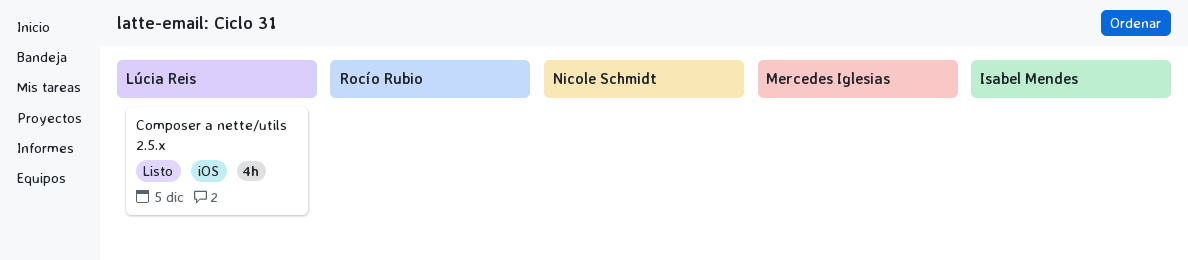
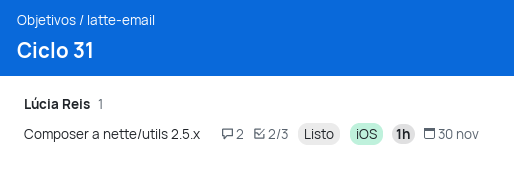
Composer a nette/utils 2.5.x, estimate: 4h -> 1h
Composer a nette/utils 2.5.x, due: Dec 5 -> Nov 30

